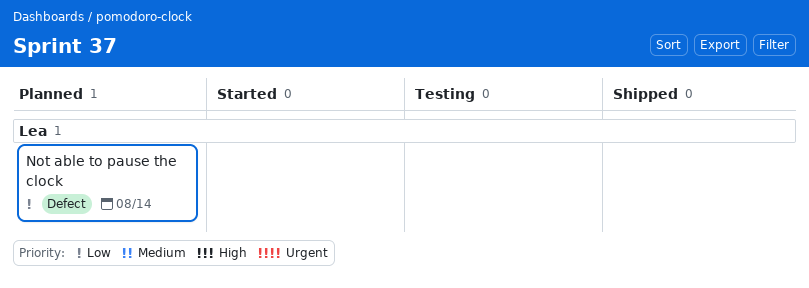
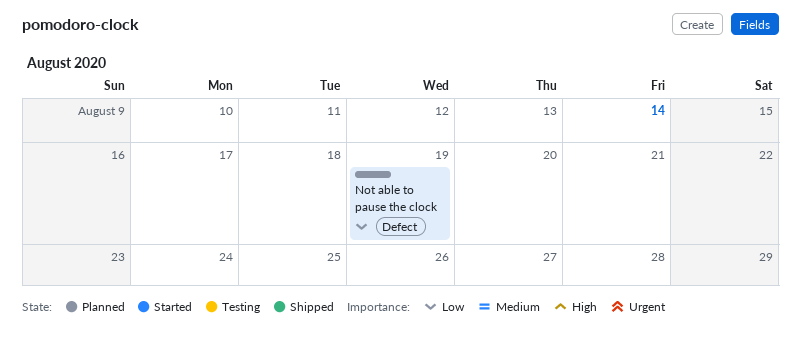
Not able to pause the clock, due: Aug 14 -> Aug 19

